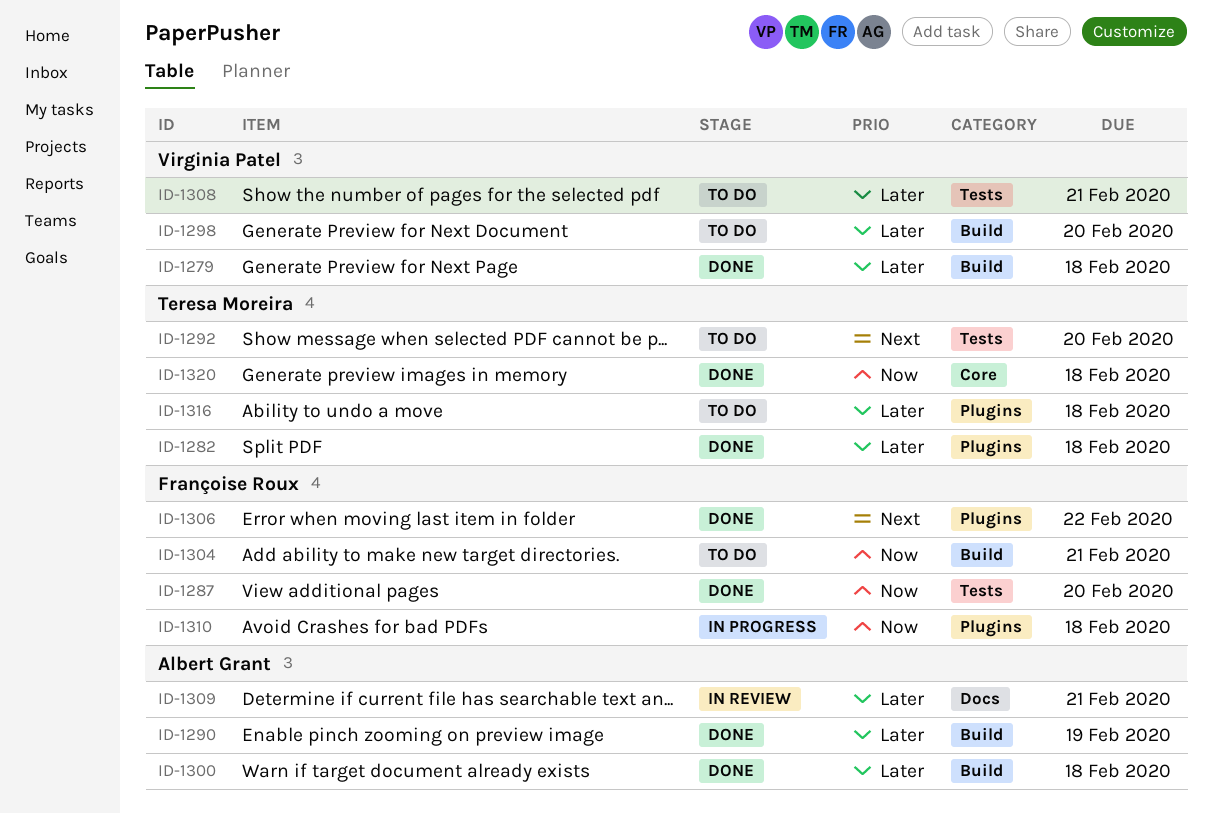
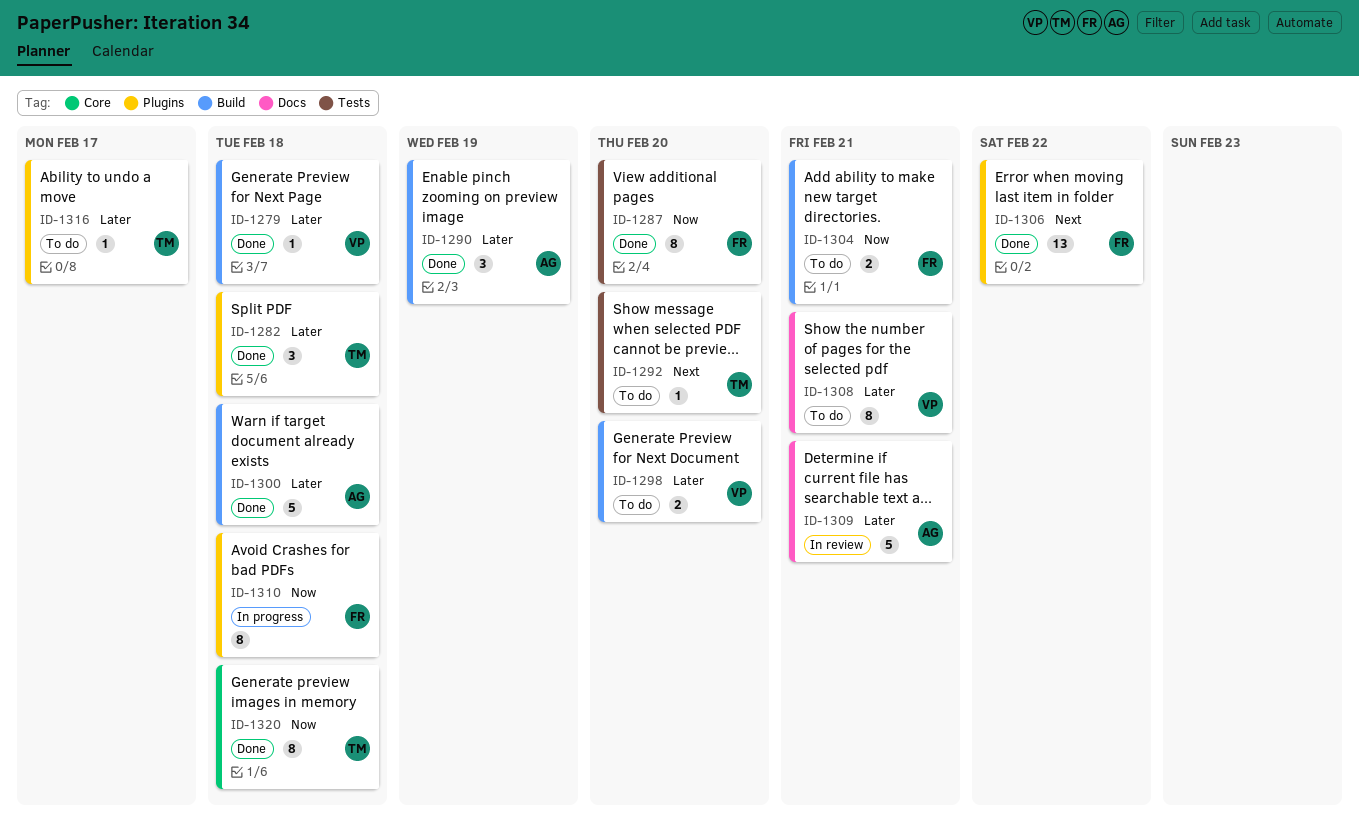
ID-1308, label: Tests -> Docs
ID-1316, due: Feb 18 -> Feb 17

